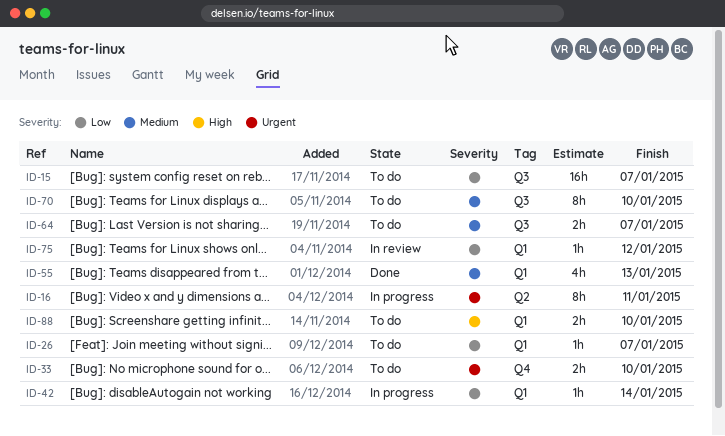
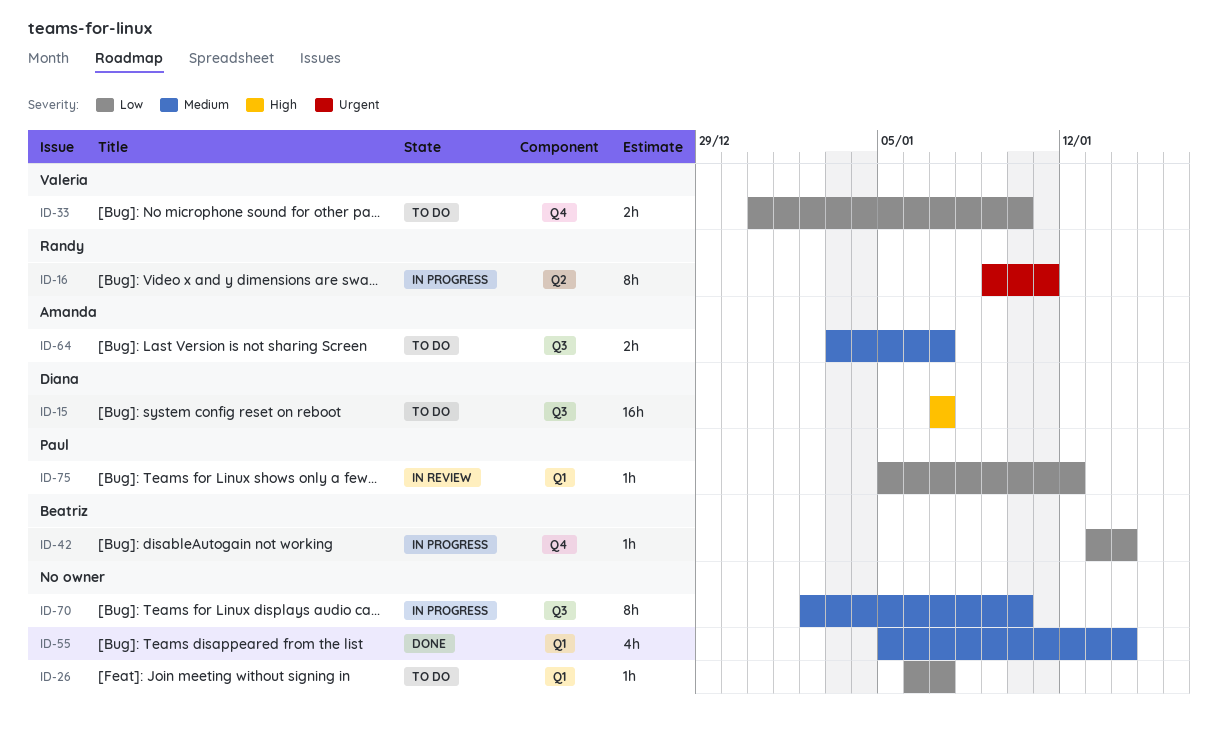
ID-15, priority: Low -> High
ID-33, priority: Urgent -> Low
ID-42, label: Q1 -> Q4
ID-55, due: Jan 13 -> Jan 14
ID-70, status: To do -> In progress
ID-88: present -> none

